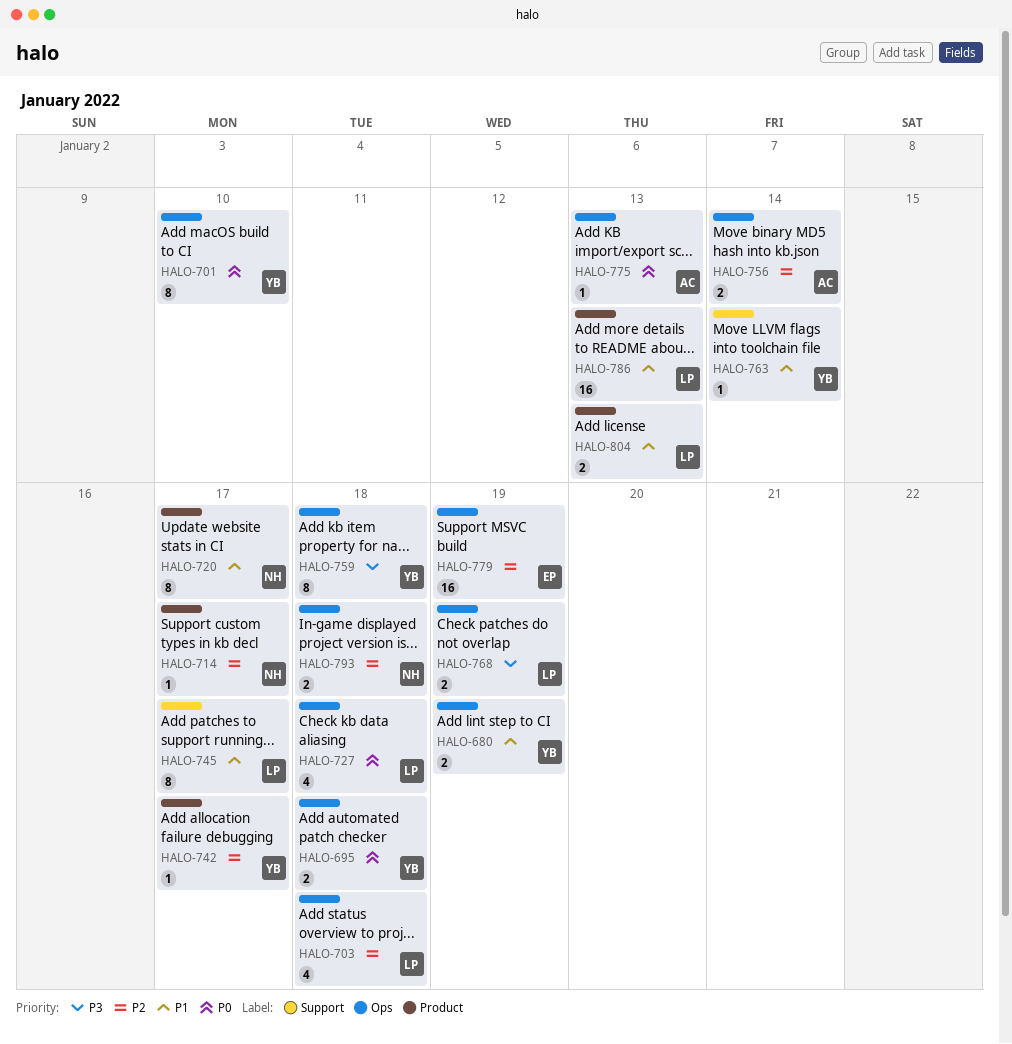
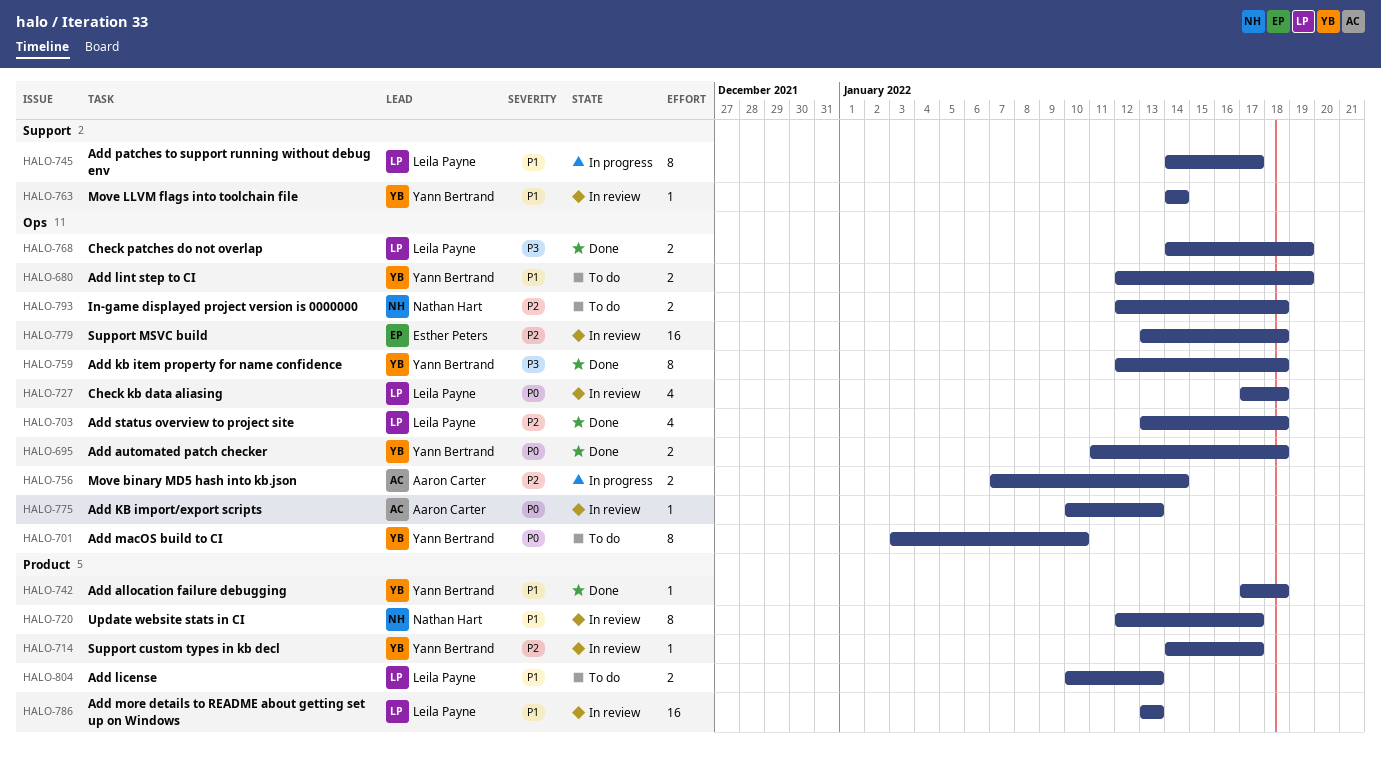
HALO-714, owner: Nathan Hart -> Yann Bertrand
HALO-742, priority: P2 -> P1
HALO-742, due: Jan 17 -> Jan 18
HALO-779, due: Jan 19 -> Jan 18

